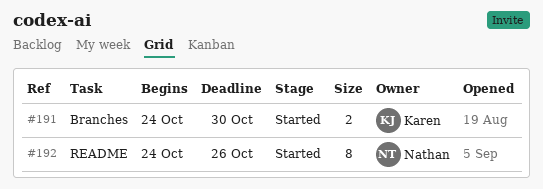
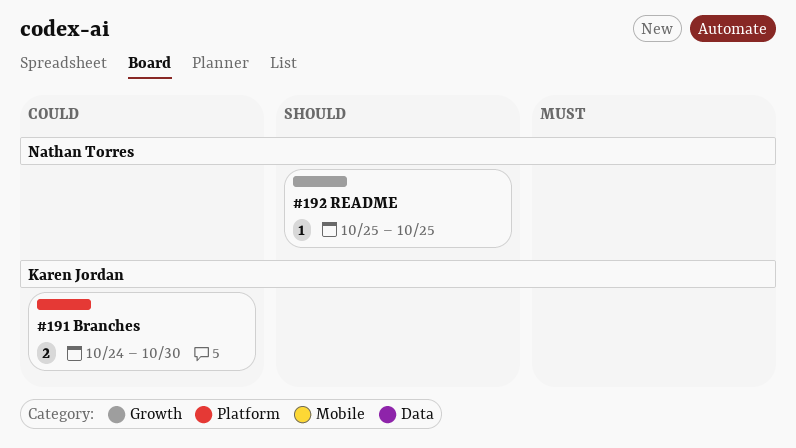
#192, estimate: 8 -> 1
#192, start: Oct 24 -> Oct 25
#192, due: Oct 26 -> Oct 25

